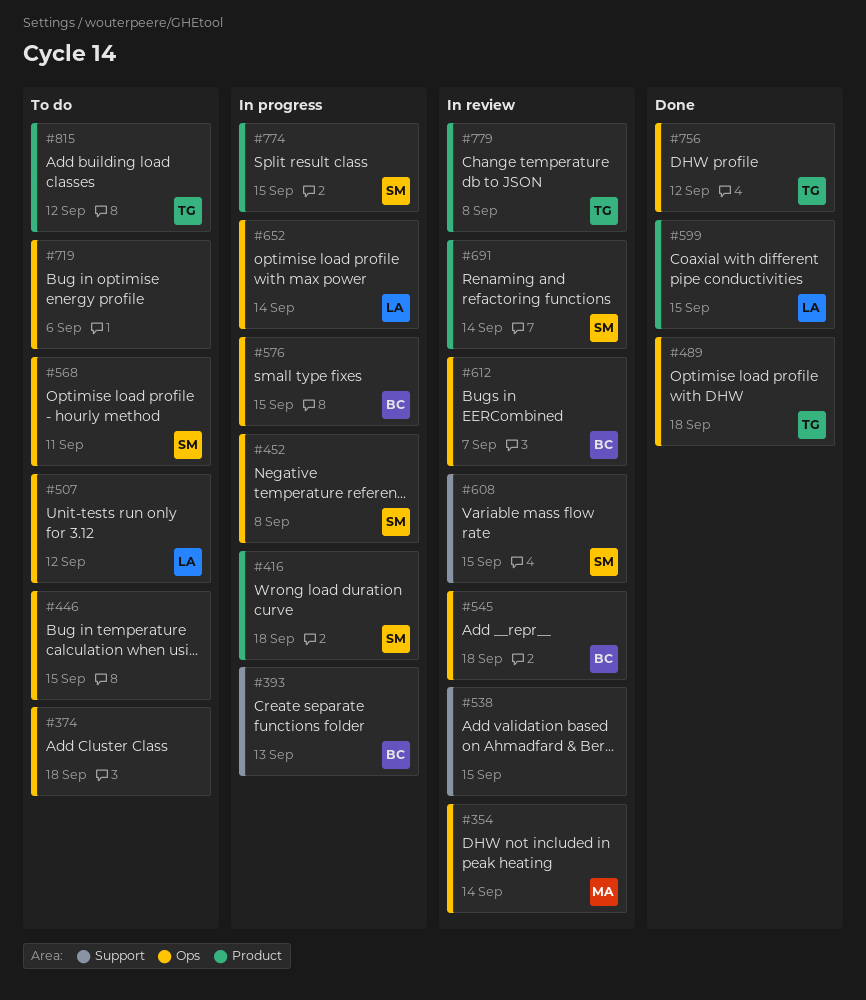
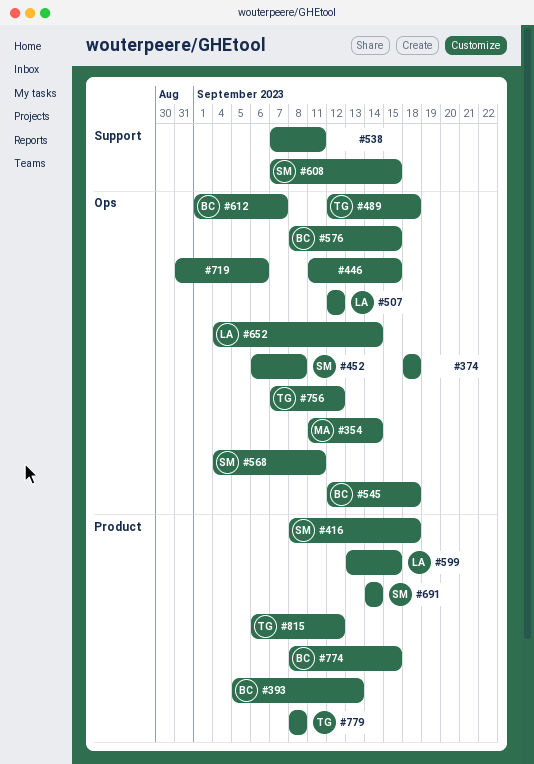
#393, label: Support -> Product
#538, due: Sep 15 -> Sep 11
#774, owner: SM -> BC

